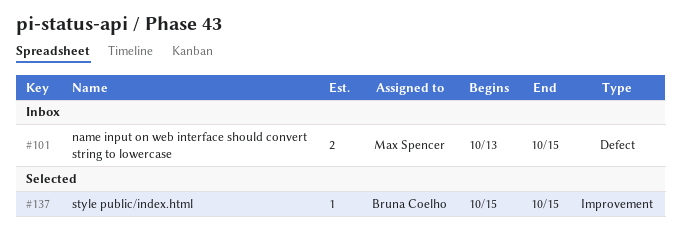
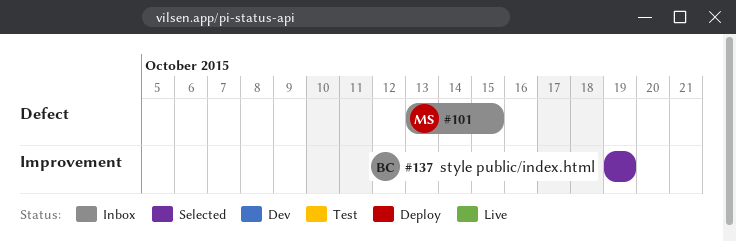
#137, start: Oct 15 -> Oct 19
#137, due: Oct 15 -> Oct 19

